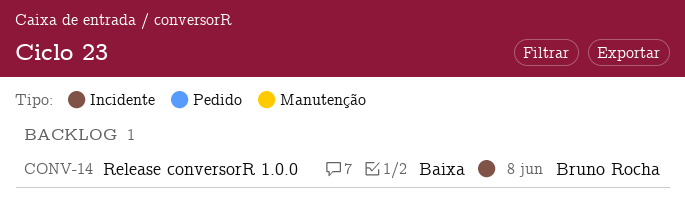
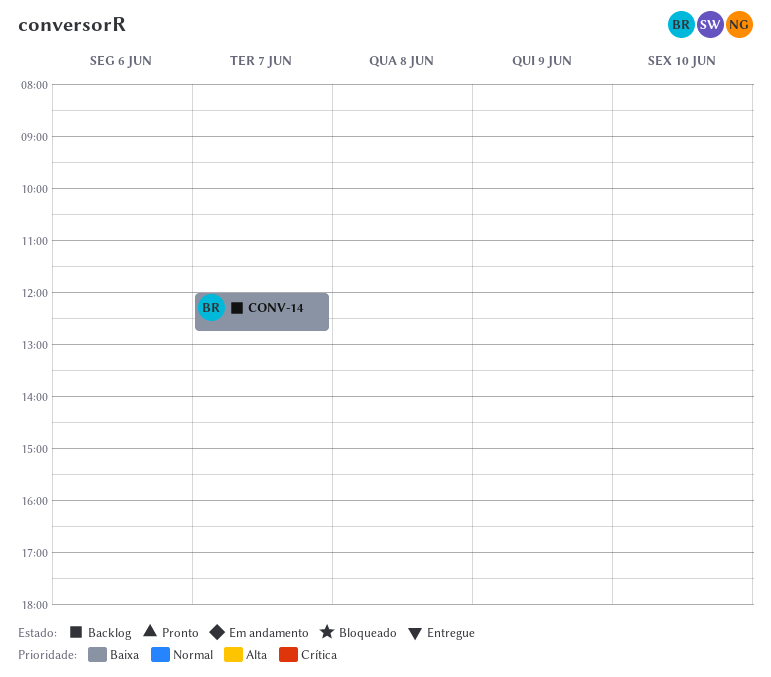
CONV-14, day: Jun 8 -> Jun 7

